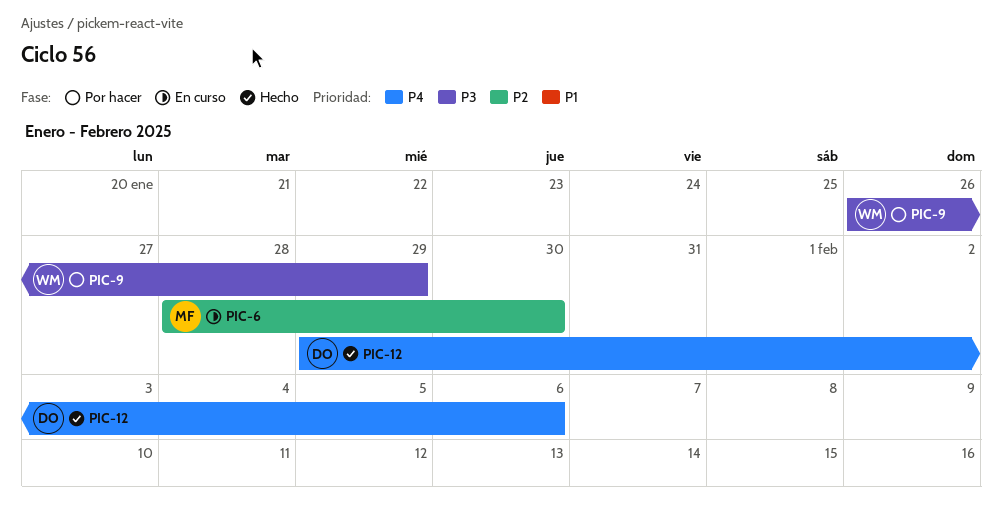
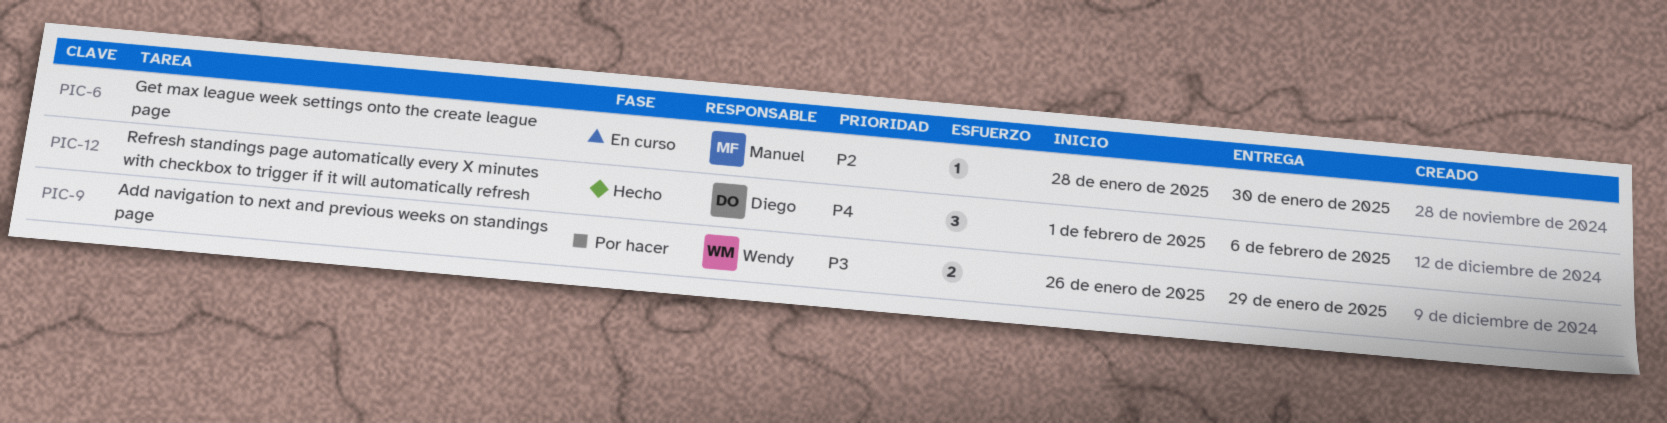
PIC-12, start: Jan 29 -> Feb 1

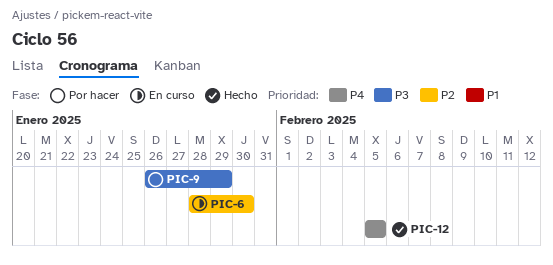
PIC-12, start: Feb 1 -> Feb 5
PIC-12, due: Feb 6 -> Feb 5

